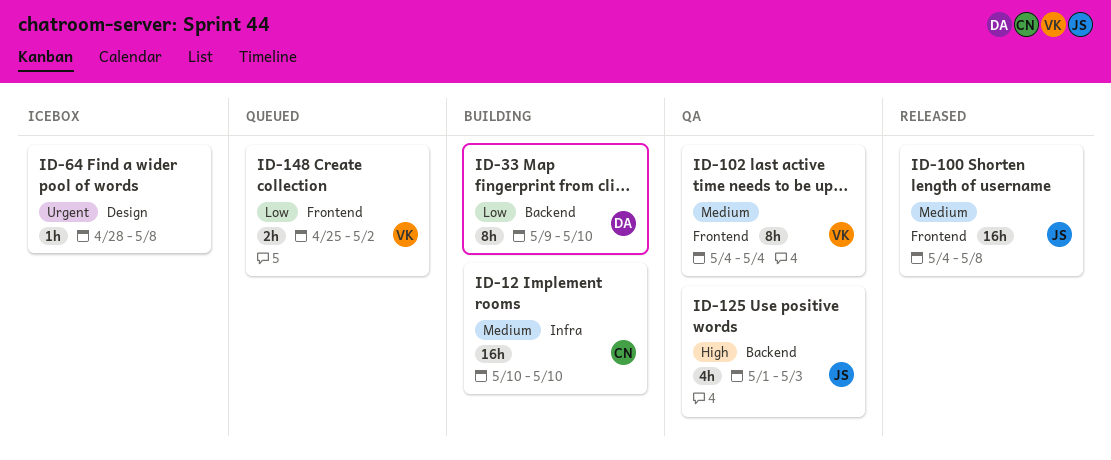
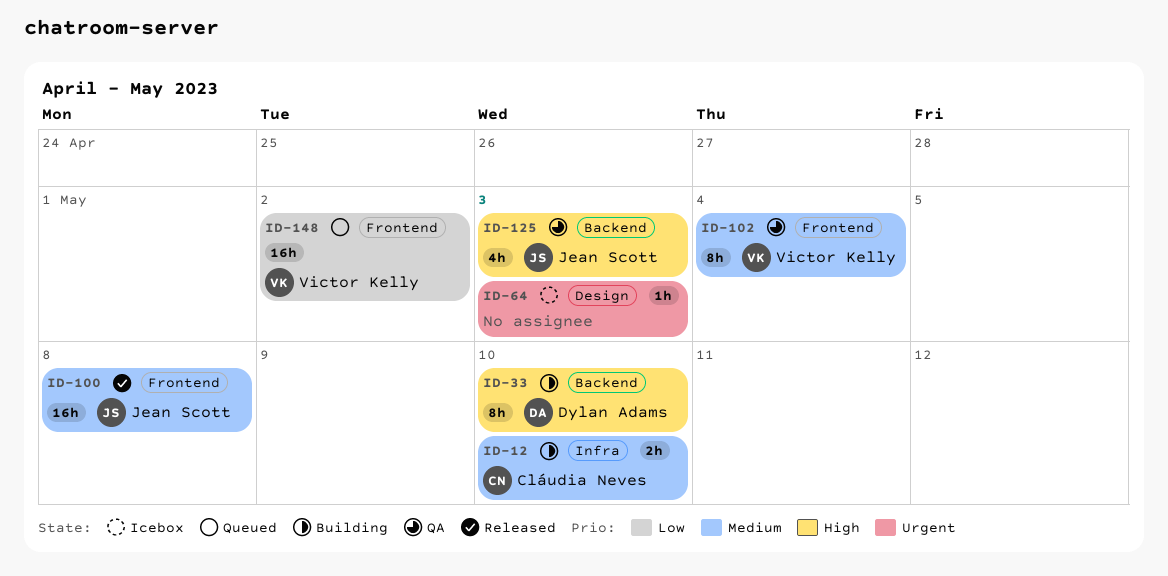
ID-12, estimate: 16h -> 2h
ID-33, priority: Low -> High
ID-64, due: May 8 -> May 3
ID-148, estimate: 2h -> 16h

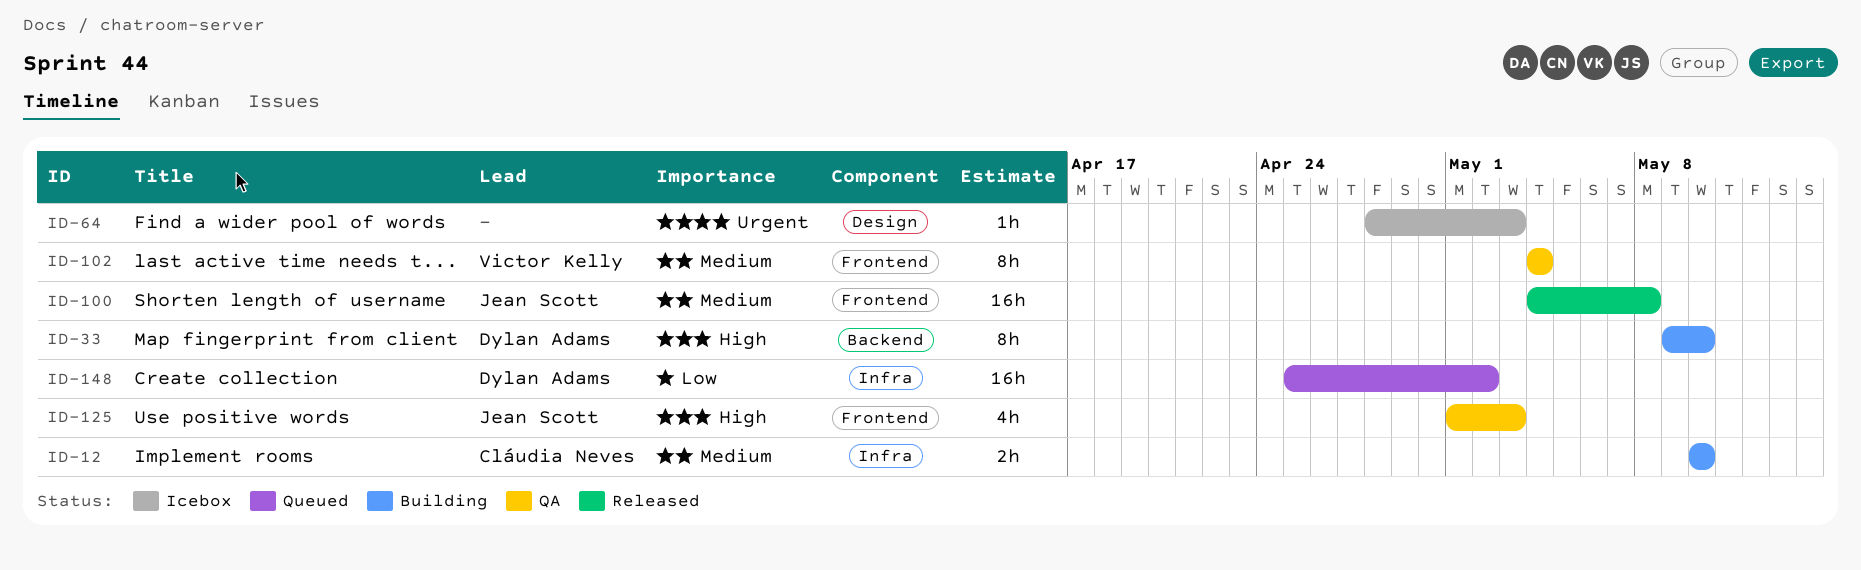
ID-125, label: Backend -> Frontend
ID-148, owner: Victor Kelly -> Dylan Adams
ID-148, label: Frontend -> Infra

